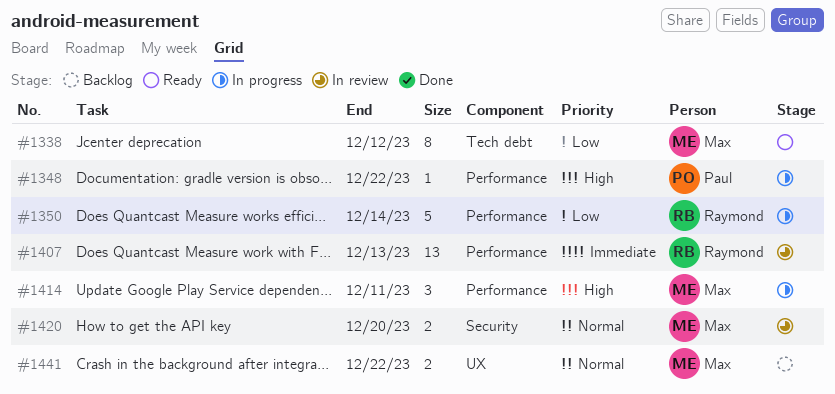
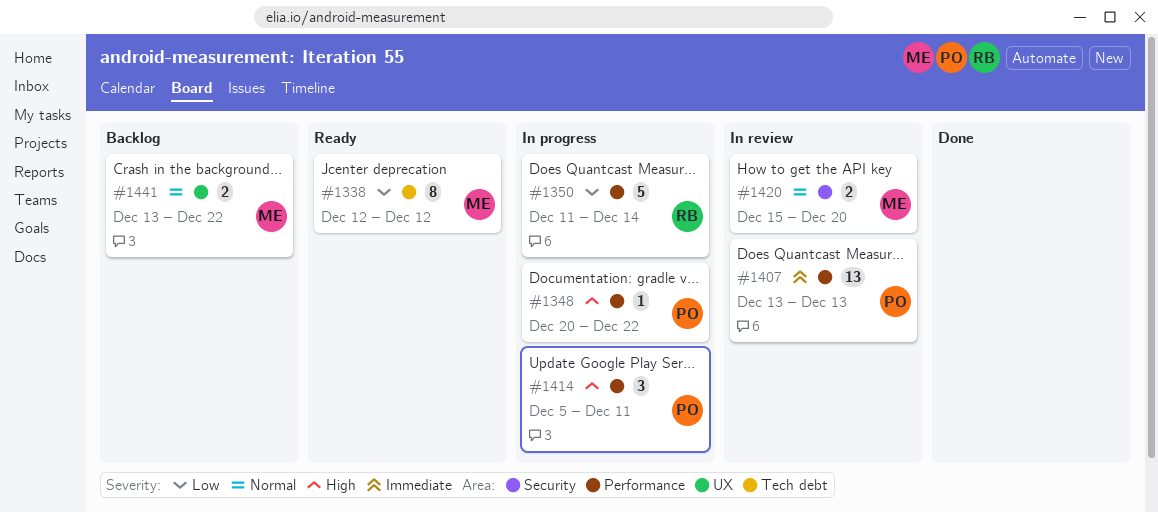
#1407, owner: Raymond -> Paul
#1414, owner: Max -> Paul

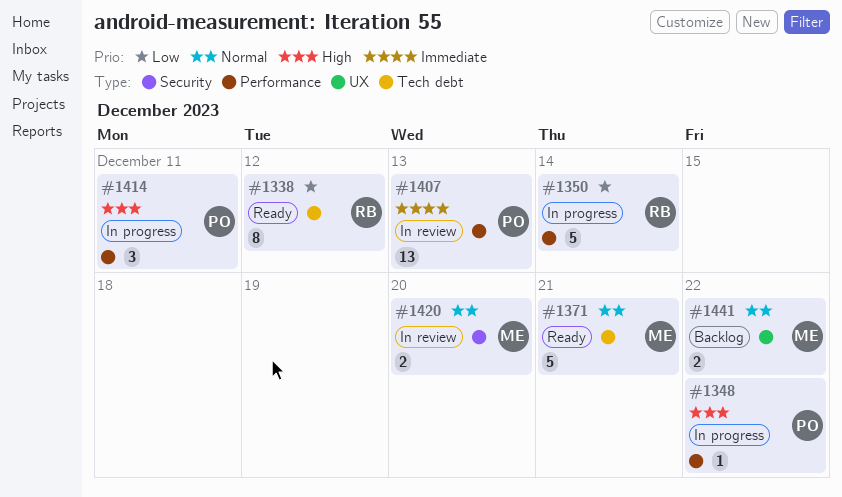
#1338, owner: ME -> RB
#1371: none -> present

